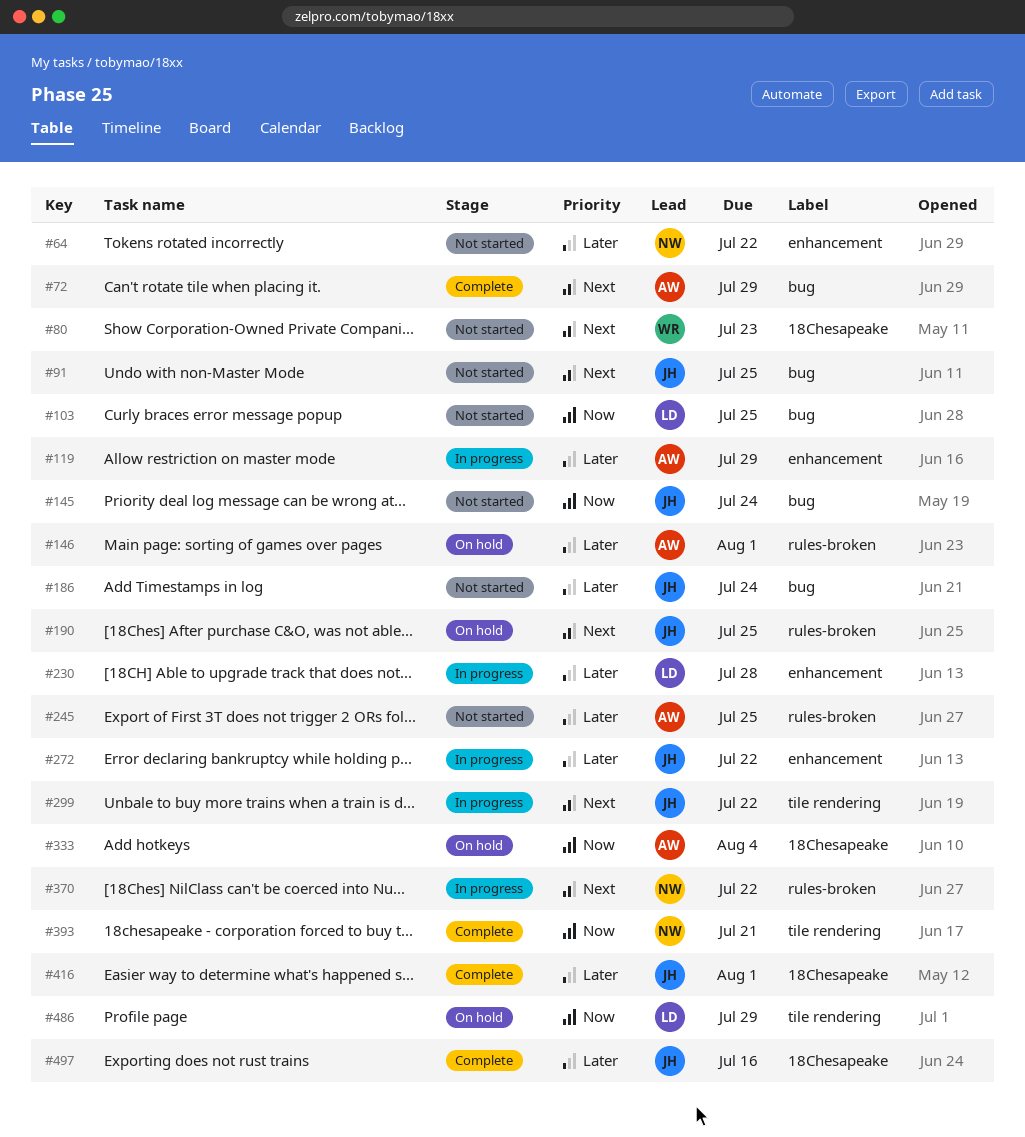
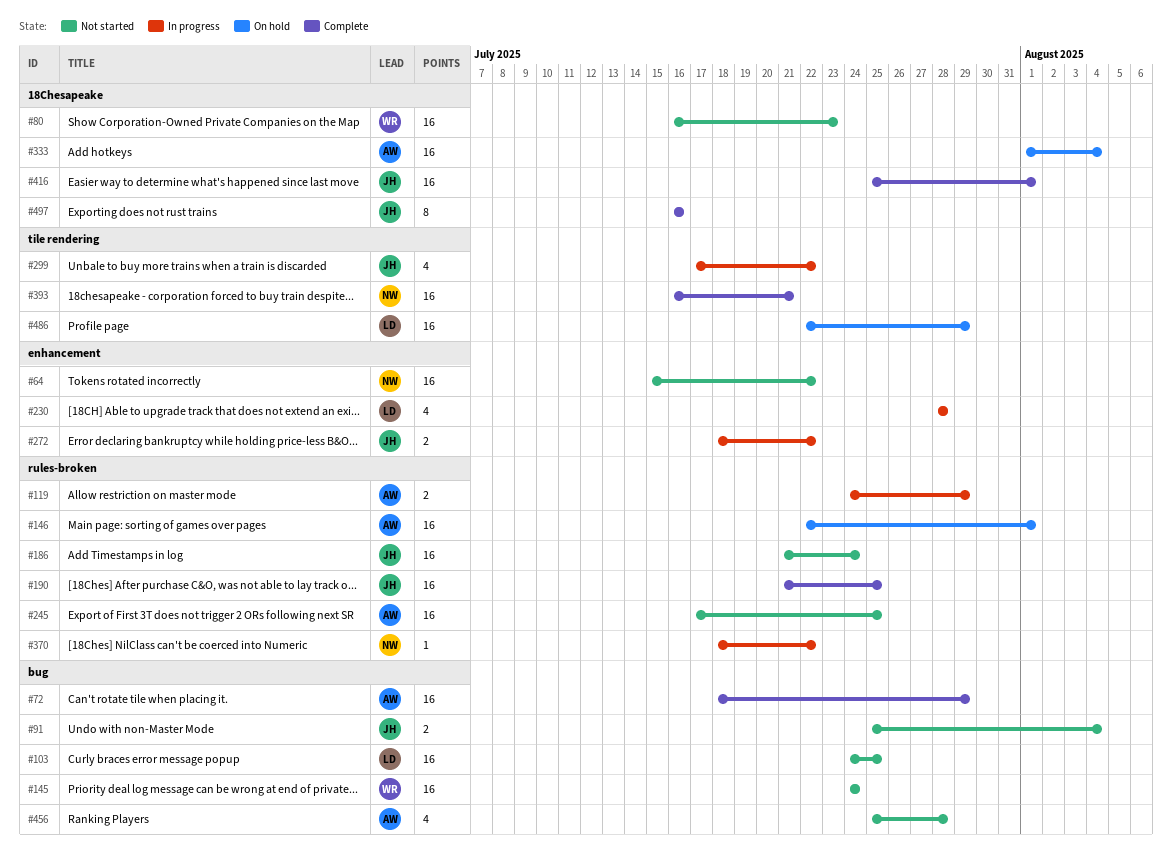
#91, due: Jul 25 -> Aug 4
#119, label: enhancement -> rules-broken
#145, owner: JH -> WR
#186, label: bug -> rules-broken
#190, status: On hold -> Complete
#456: none -> present

